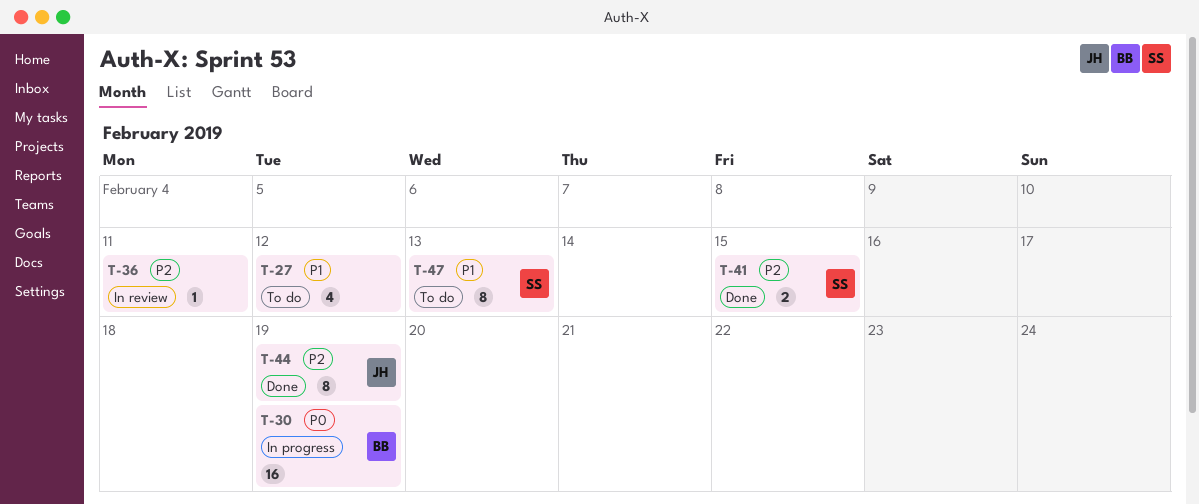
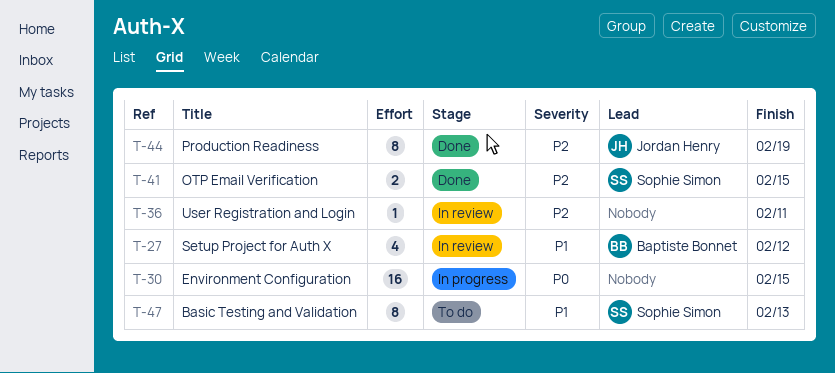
T-27, status: To do -> In review
T-27, owner: none -> Baptiste Bonnet
T-30, owner: Baptiste Bonnet -> none
T-30, due: Feb 19 -> Feb 15

